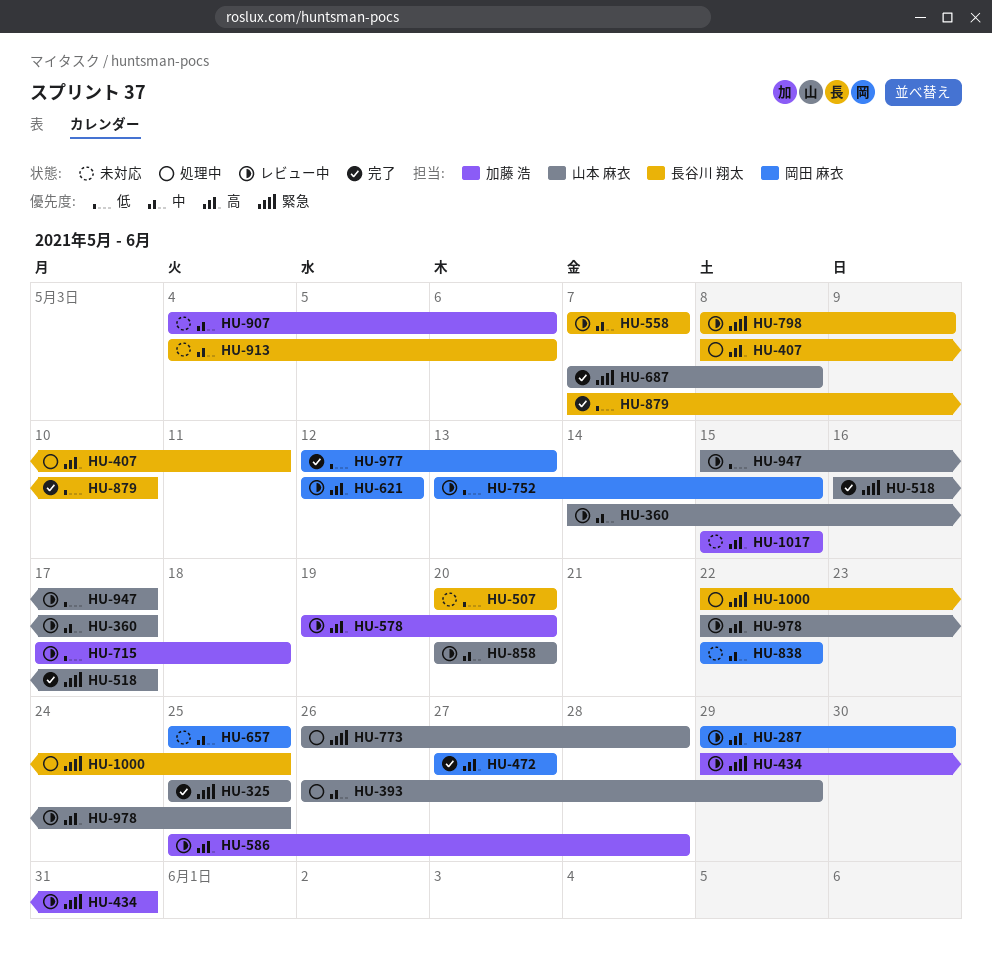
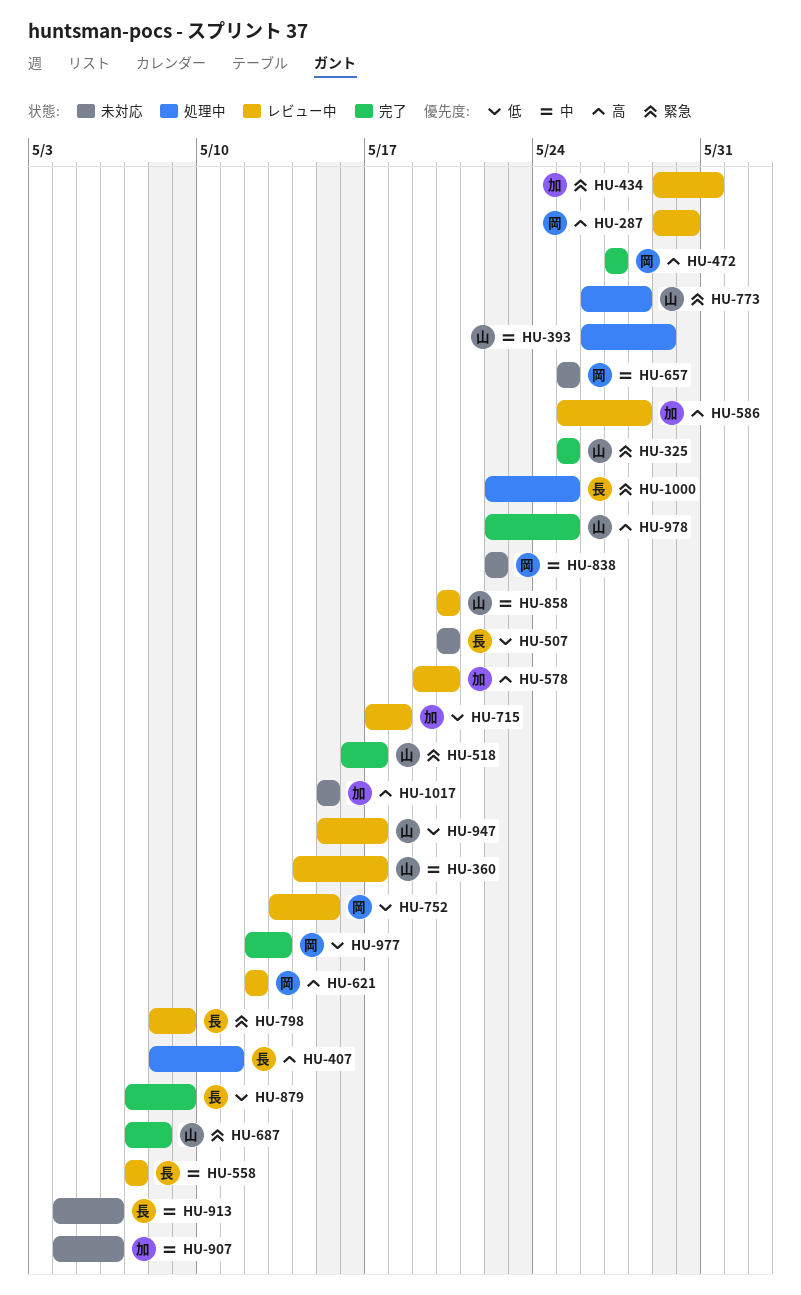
HU-879, due: May 10 -> May 9
HU-978, status: レビュー中 -> 完了

